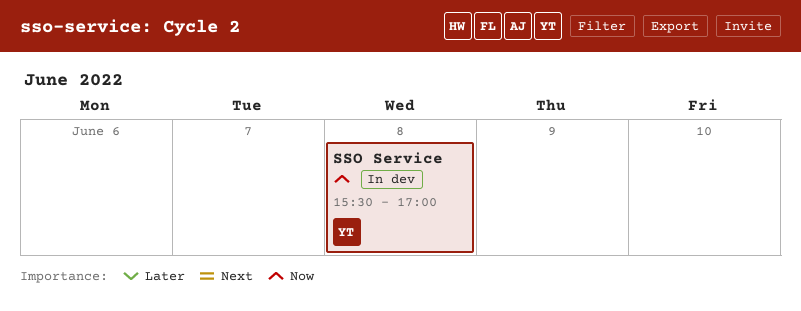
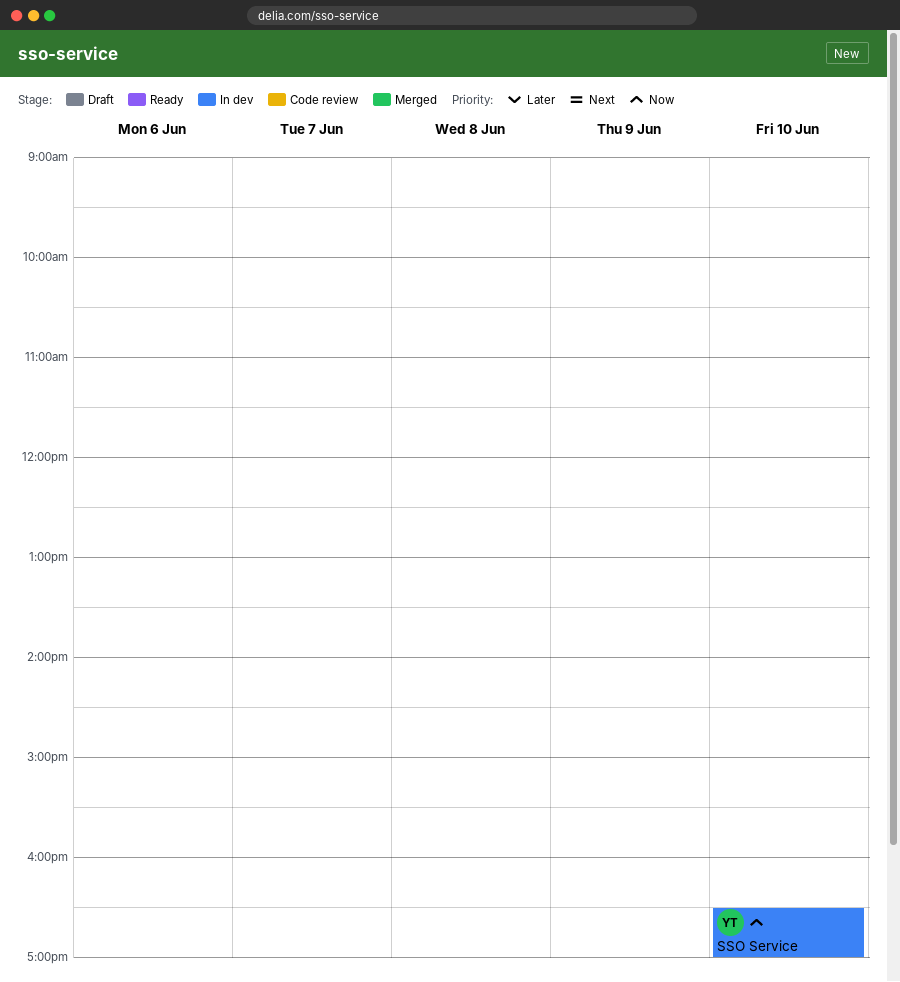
SSO Service, day: Jun 8 -> Jun 10
SSO Service, begins: 15:30 -> 16:30

